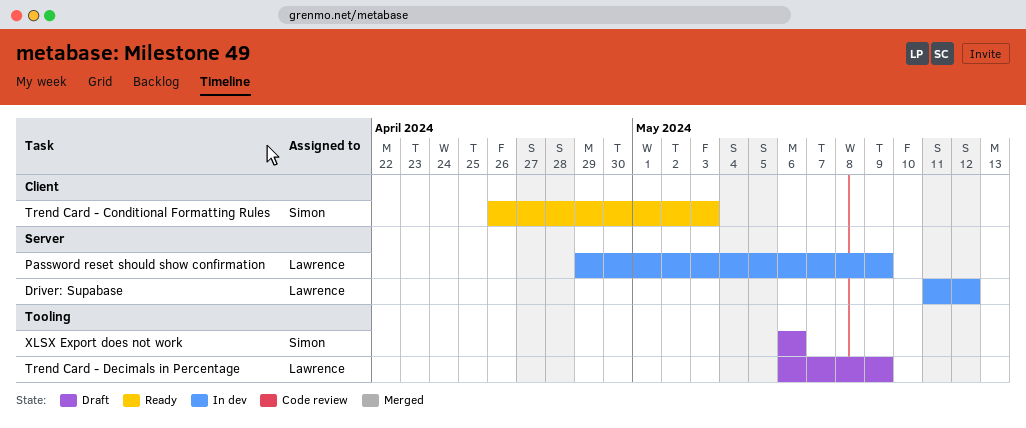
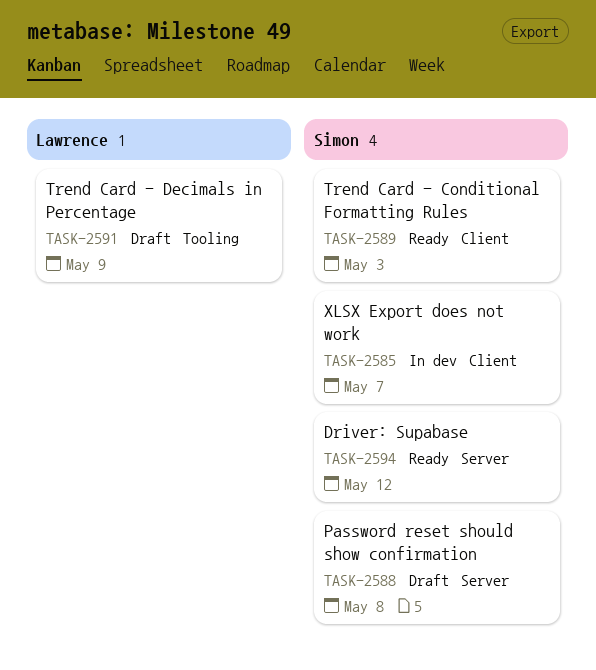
Driver: Supabase, status: In dev -> Ready
Driver: Supabase, owner: Lawrence -> Simon
Password reset should show confirmation, status: In dev -> Draft
Password reset should show confirmation, owner: Lawrence -> Simon
Password reset should show confirmation, due: May 9 -> May 8
XLSX Export does not work, status: Draft -> In dev
XLSX Export does not work, label: Tooling -> Client
XLSX Export does not work, due: May 6 -> May 7

